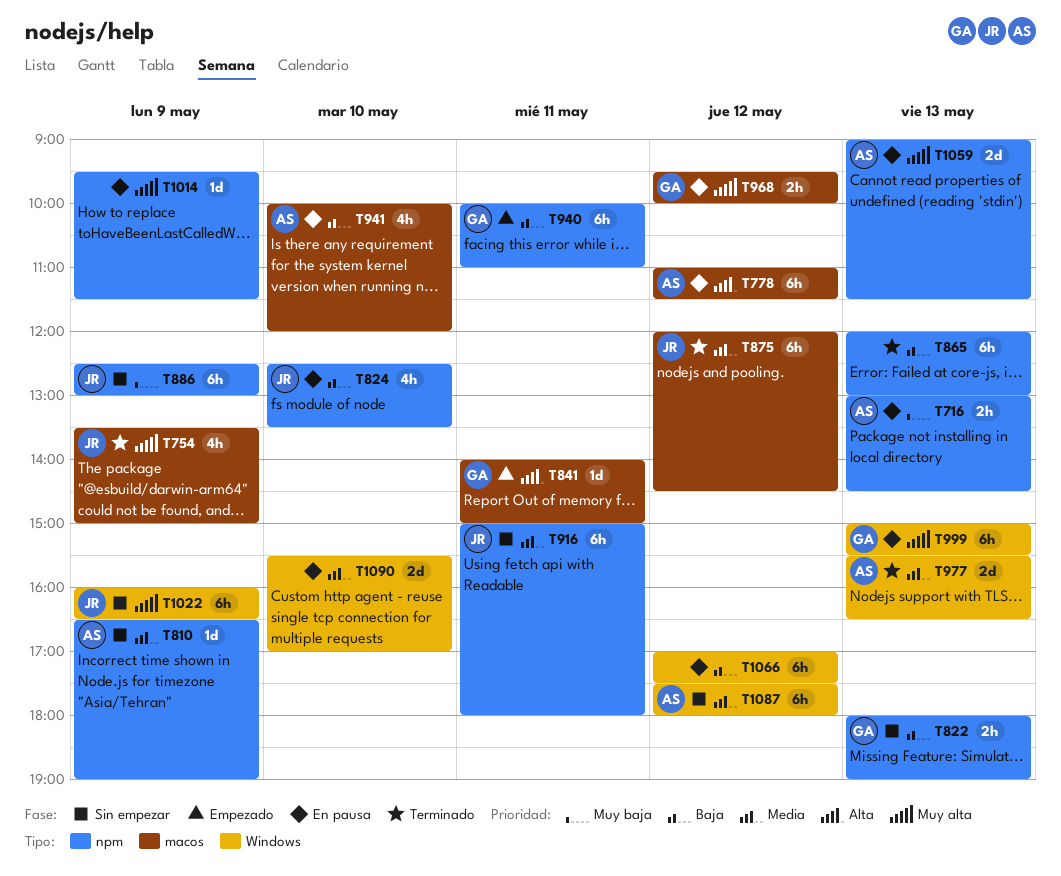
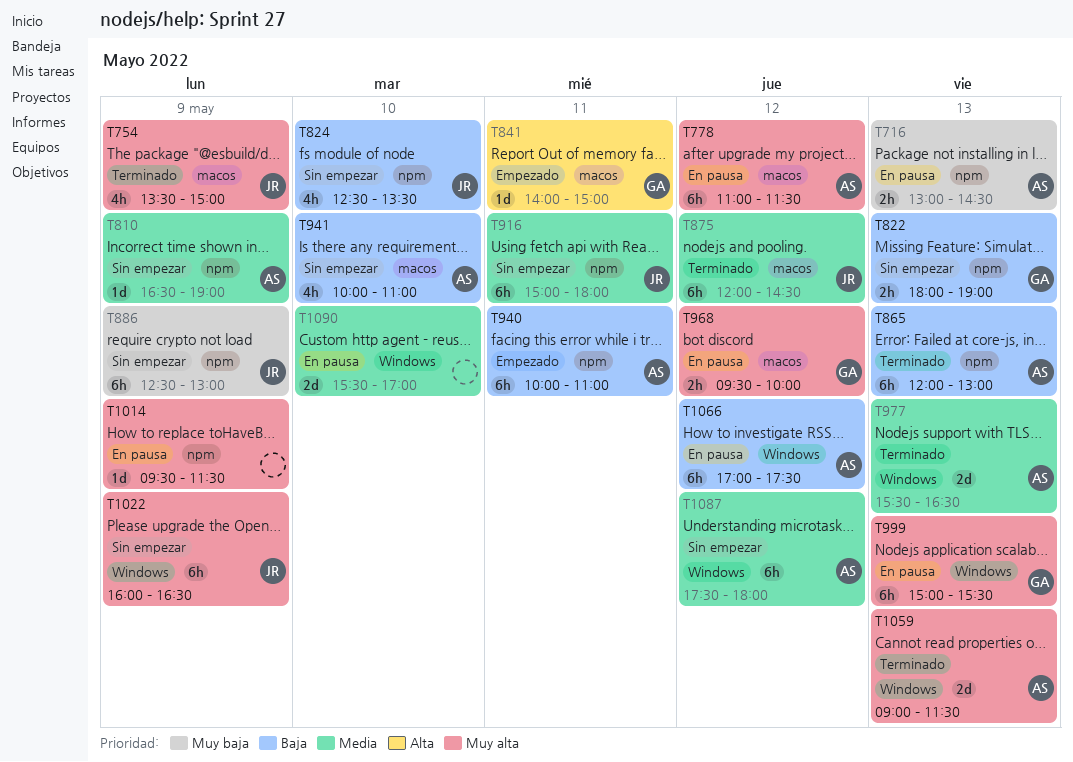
T778, priority: Alta -> Muy alta
T824, status: En pausa -> Sin empezar
T865, owner: none -> AS
T940, owner: GA -> AS
T941, status: En pausa -> Sin empezar
T941, ends: 12:00 -> 11:00
T1059, status: En pausa -> Terminado
T1059, label: npm -> Windows
T1066, owner: none -> AS

